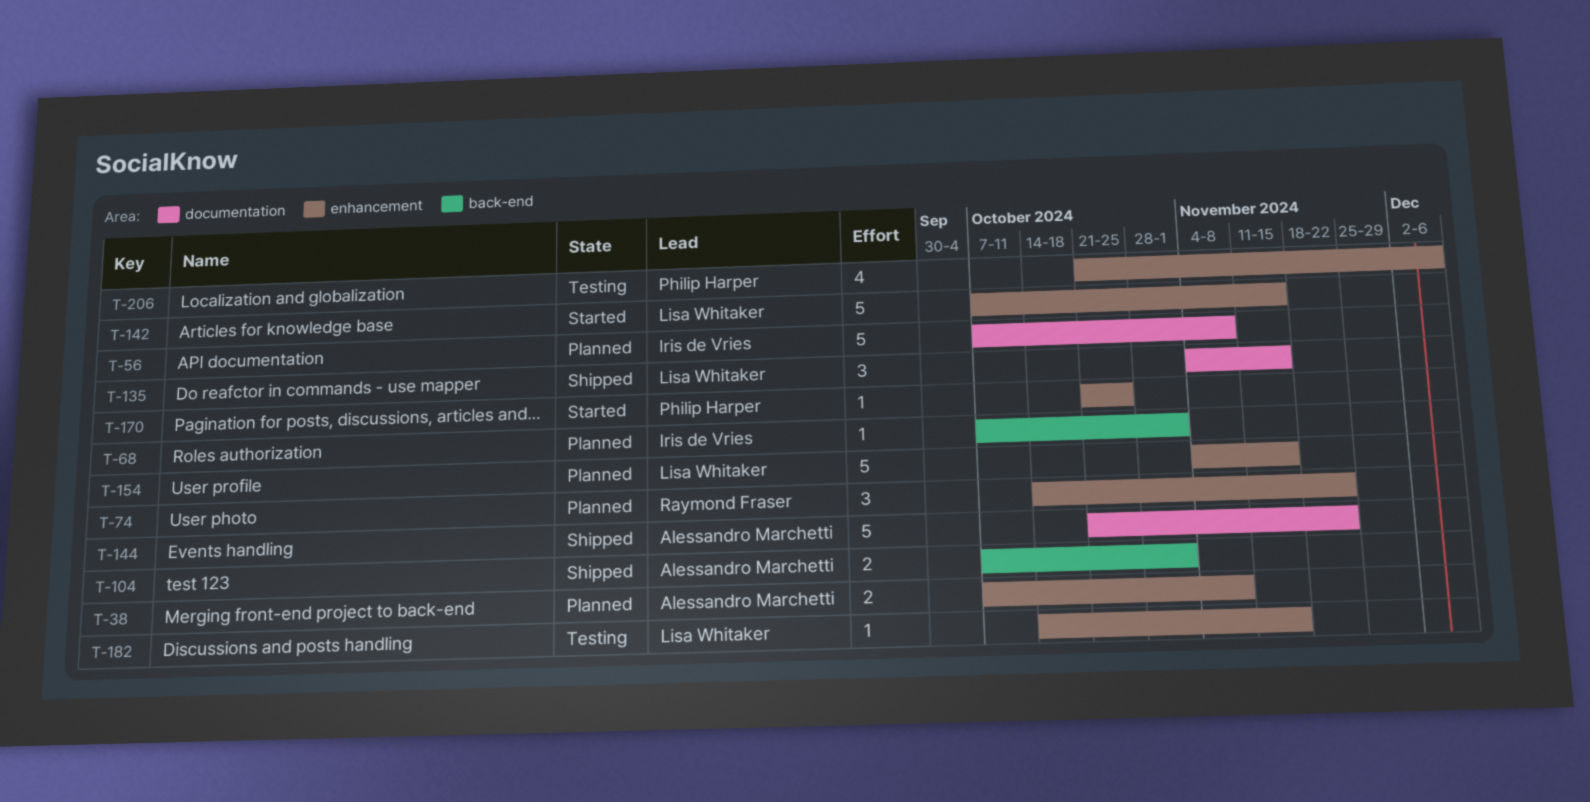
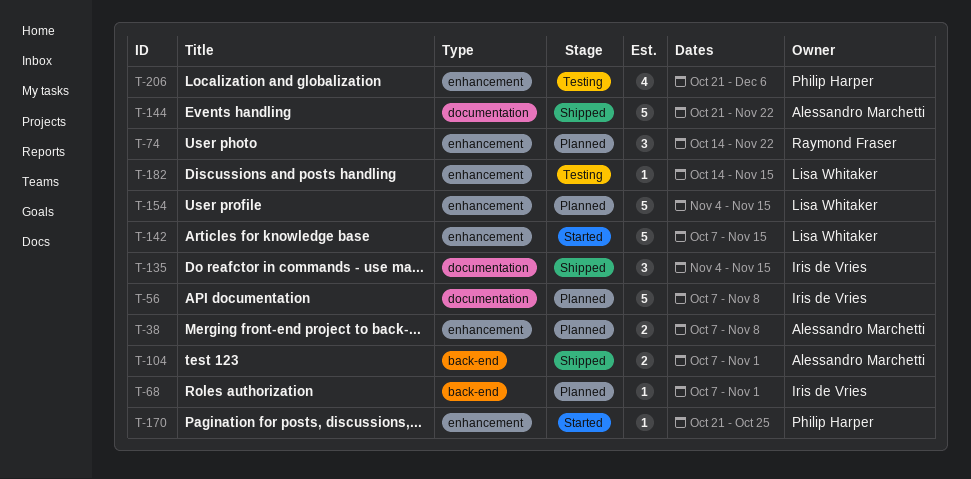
T-135, owner: Lisa Whitaker -> Iris de Vries

